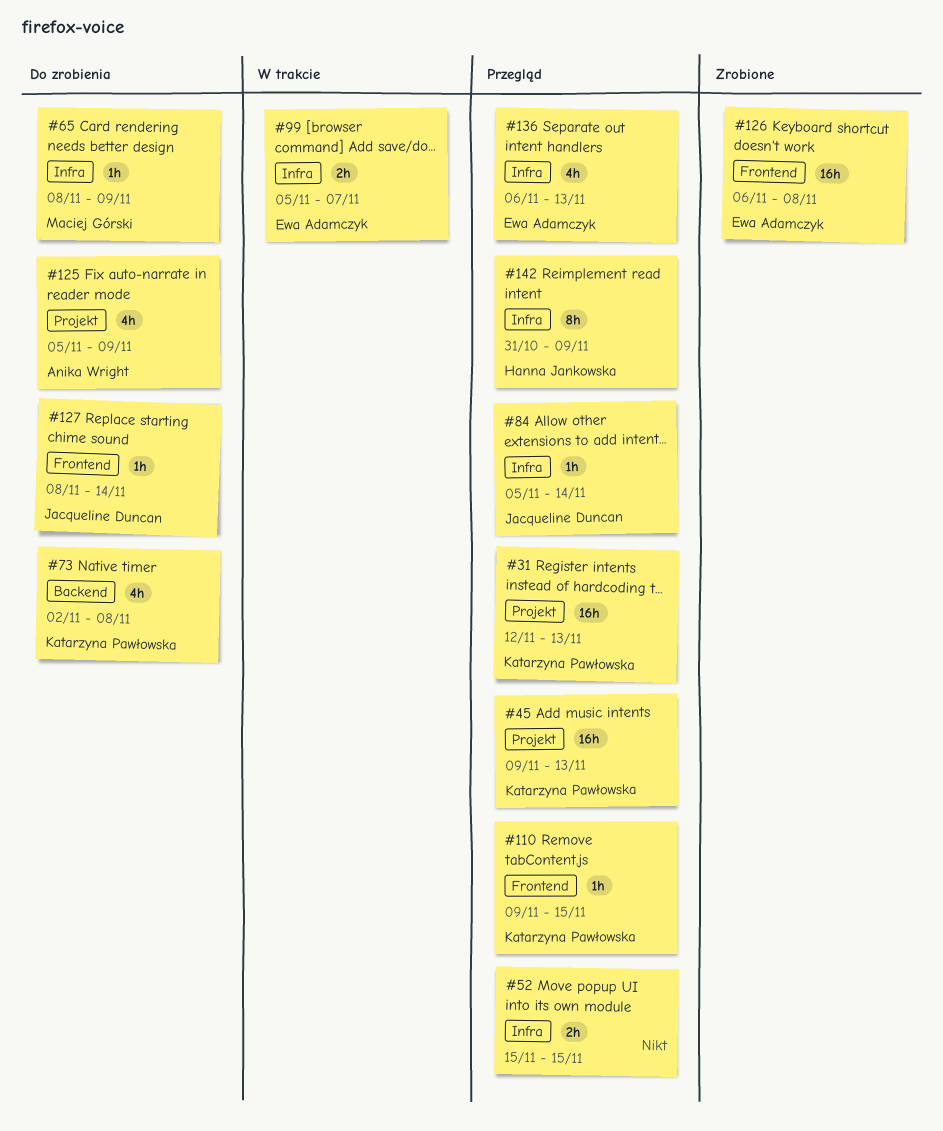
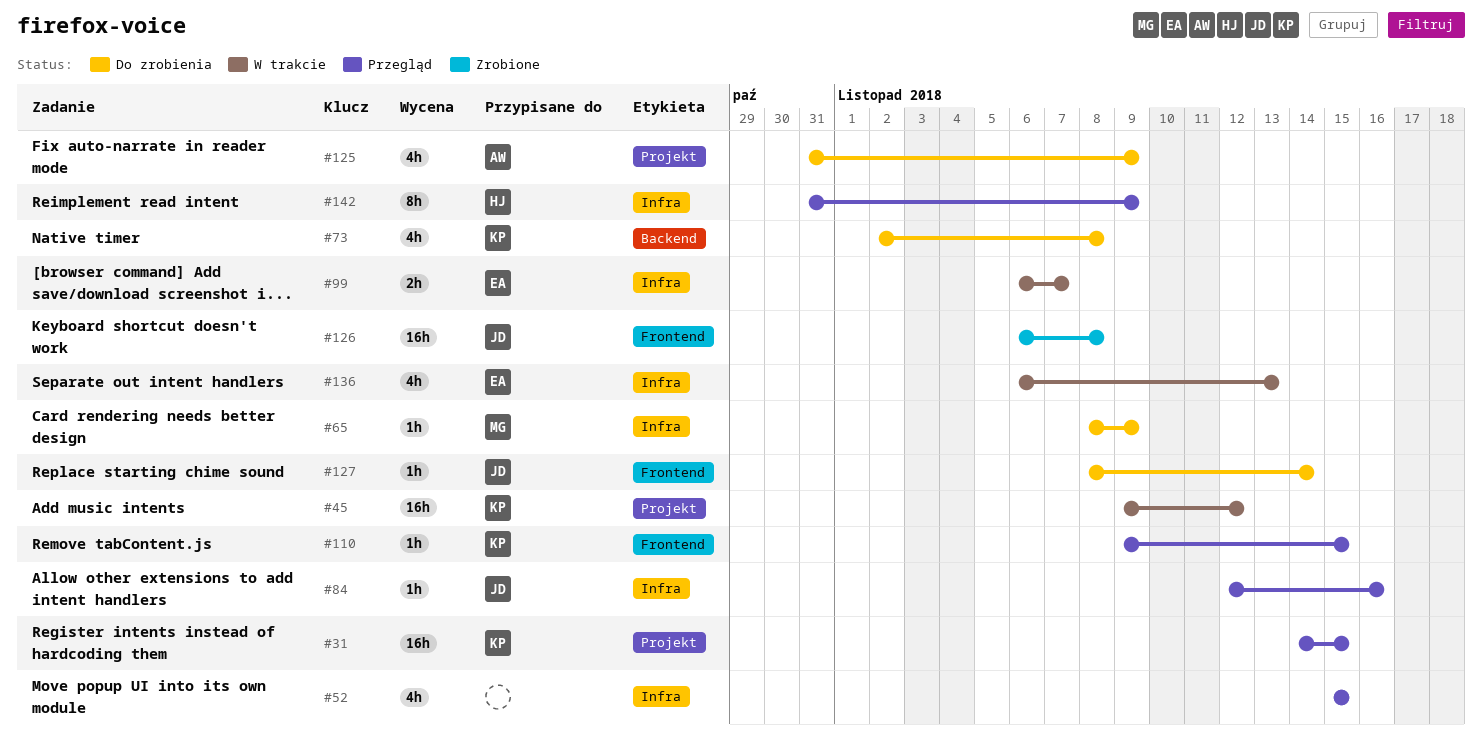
#31, start: Nov 12 -> Nov 14
#31, due: Nov 13 -> Nov 15
#45, status: Przegląd -> W trakcie
#45, due: Nov 13 -> Nov 12
#52, estimate: 2h -> 4h
#84, start: Nov 5 -> Nov 12
#84, due: Nov 14 -> Nov 16
#99, start: Nov 5 -> Nov 6
#125, start: Nov 5 -> Oct 31
#126, owner: Ewa Adamczyk -> Jacqueline Duncan
#136, status: Przegląd -> W trakcie

